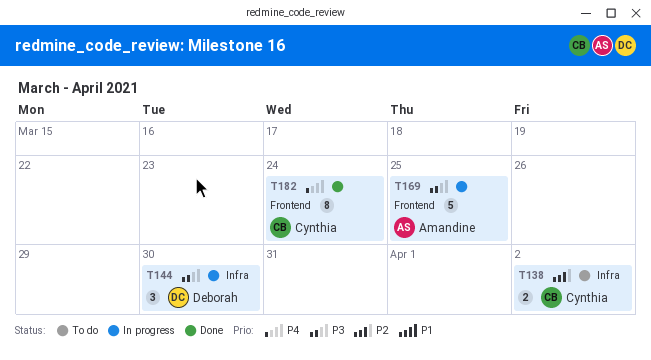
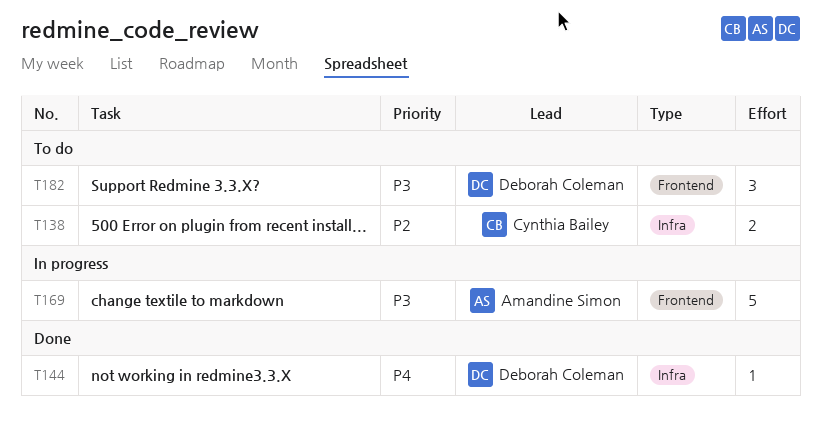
T144, status: In progress -> Done
T144, priority: P3 -> P4
T144, estimate: 3 -> 1
T182, status: Done -> To do
T182, owner: Cynthia Bailey -> Deborah Coleman
T182, priority: P4 -> P3
T182, estimate: 8 -> 3

